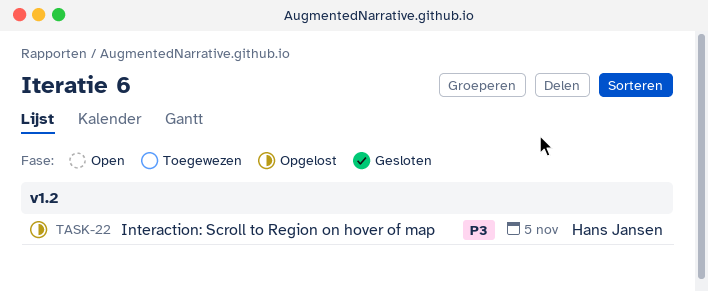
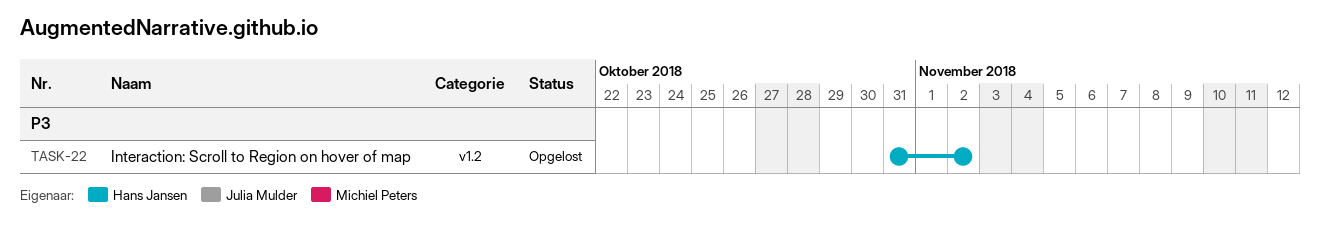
TASK-22, due: Nov 5 -> Nov 2

